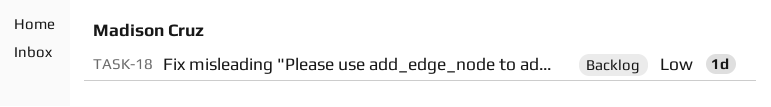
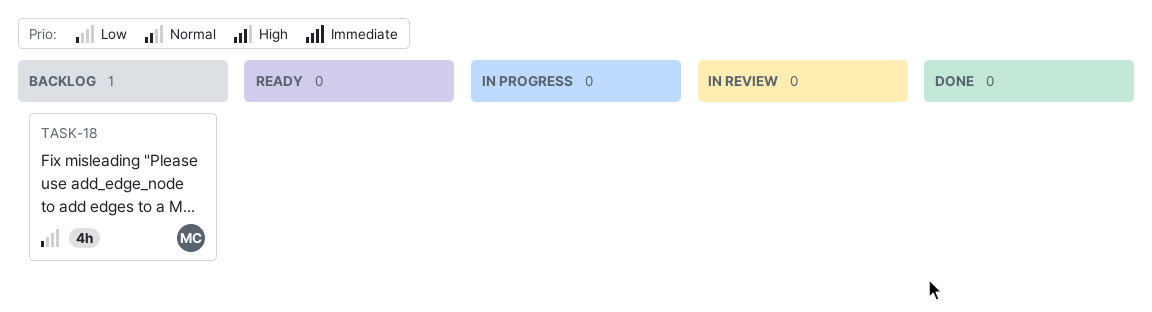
TASK-18, estimate: 1d -> 4h

